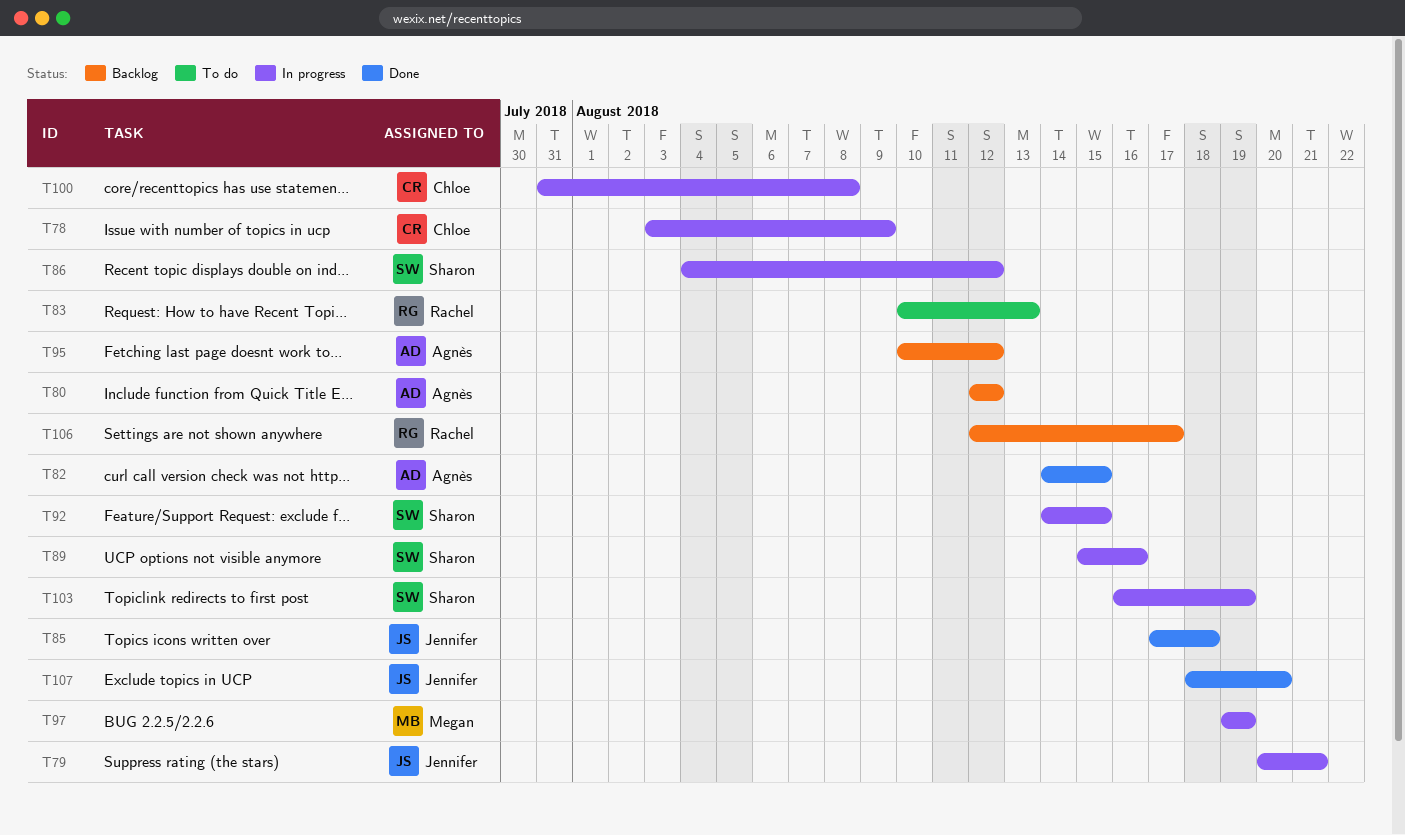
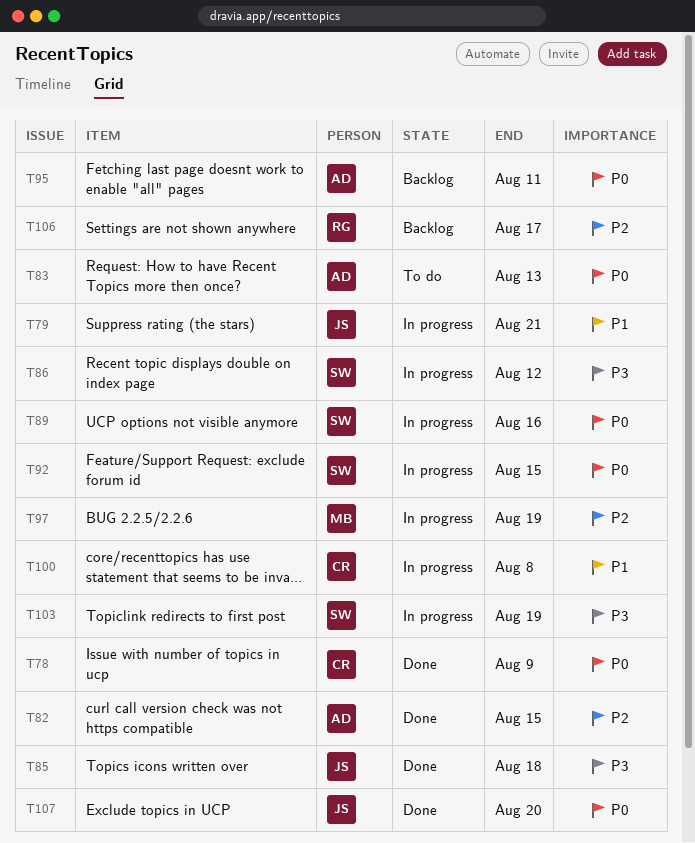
T78, status: In progress -> Done
T80: present -> none
T83, owner: Rachel -> Agnès
T95, due: Aug 12 -> Aug 11

